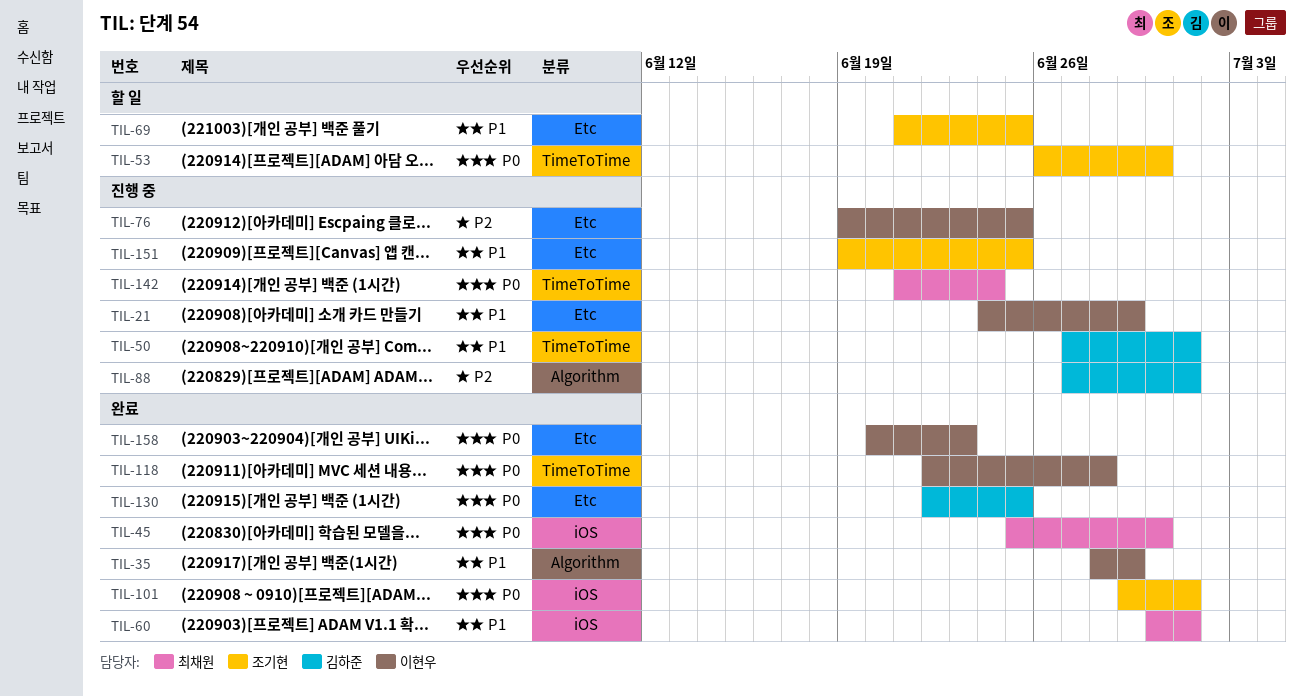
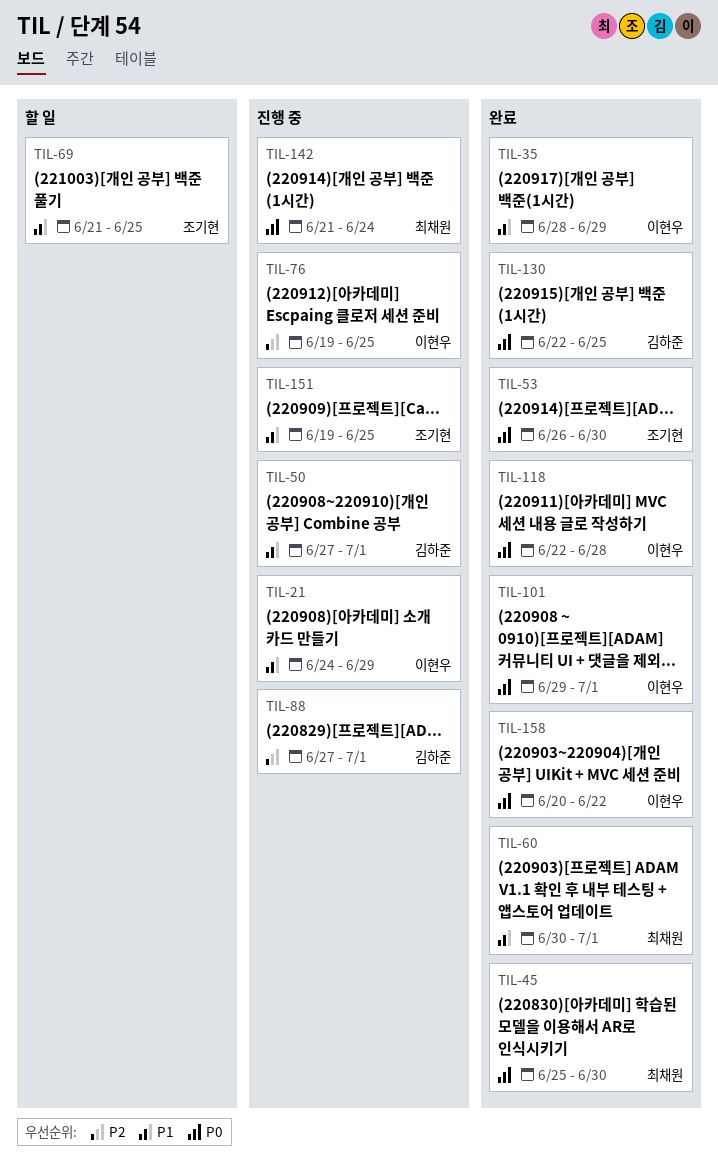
TIL-53, status: 할 일 -> 완료
TIL-101, owner: 조기현 -> 이현우
TIL-158, due: Jun 23 -> Jun 22

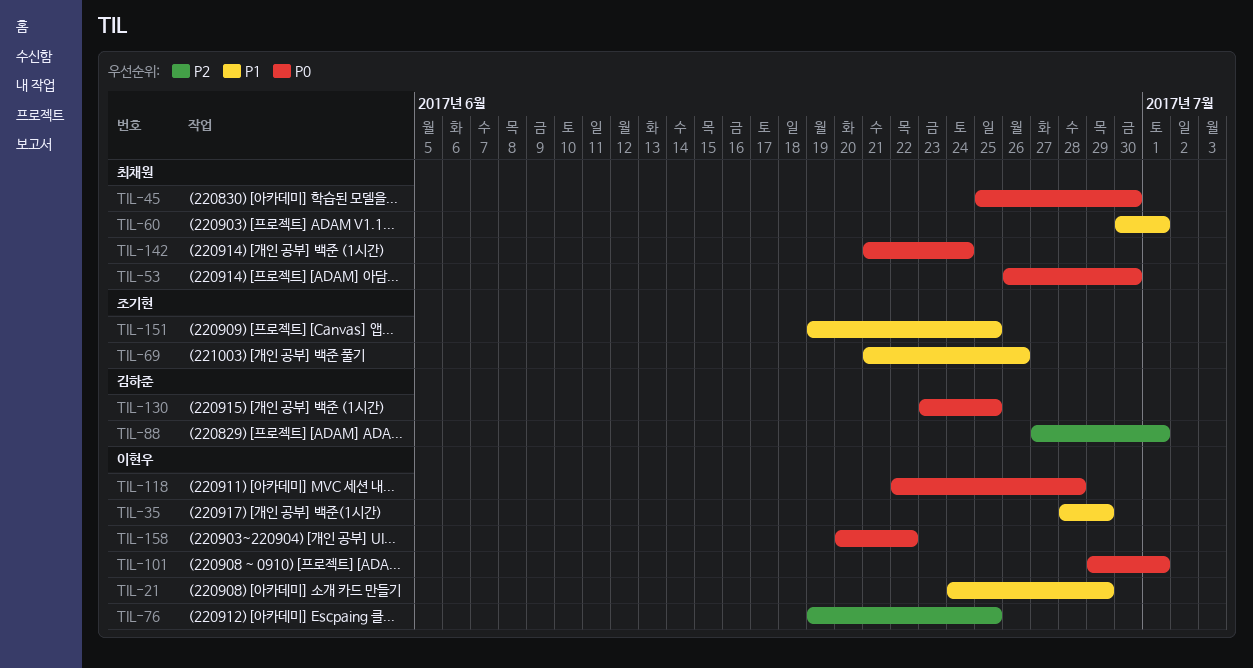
TIL-50: present -> none
TIL-53, owner: 조기현 -> 최채원
TIL-69, due: Jun 25 -> Jun 26
TIL-130, start: Jun 22 -> Jun 23

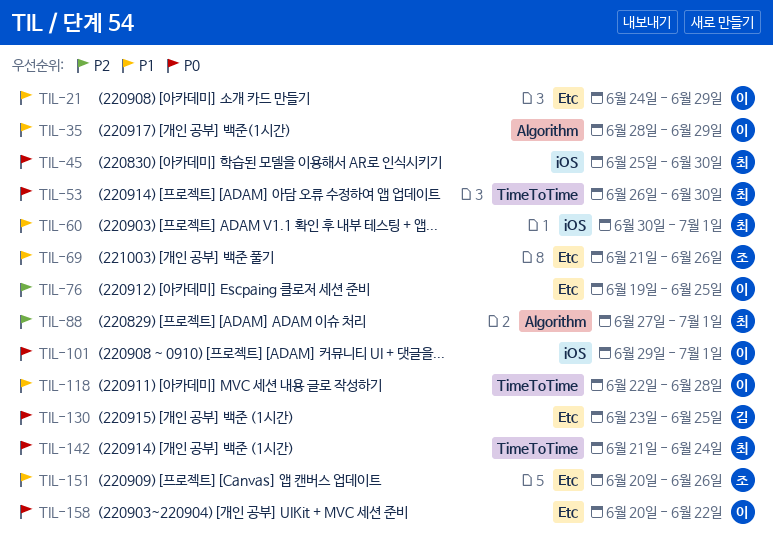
TIL-88, owner: 김하준 -> 최채원
TIL-118, priority: P0 -> P1
TIL-151, start: Jun 19 -> Jun 20
TIL-151, due: Jun 25 -> Jun 26

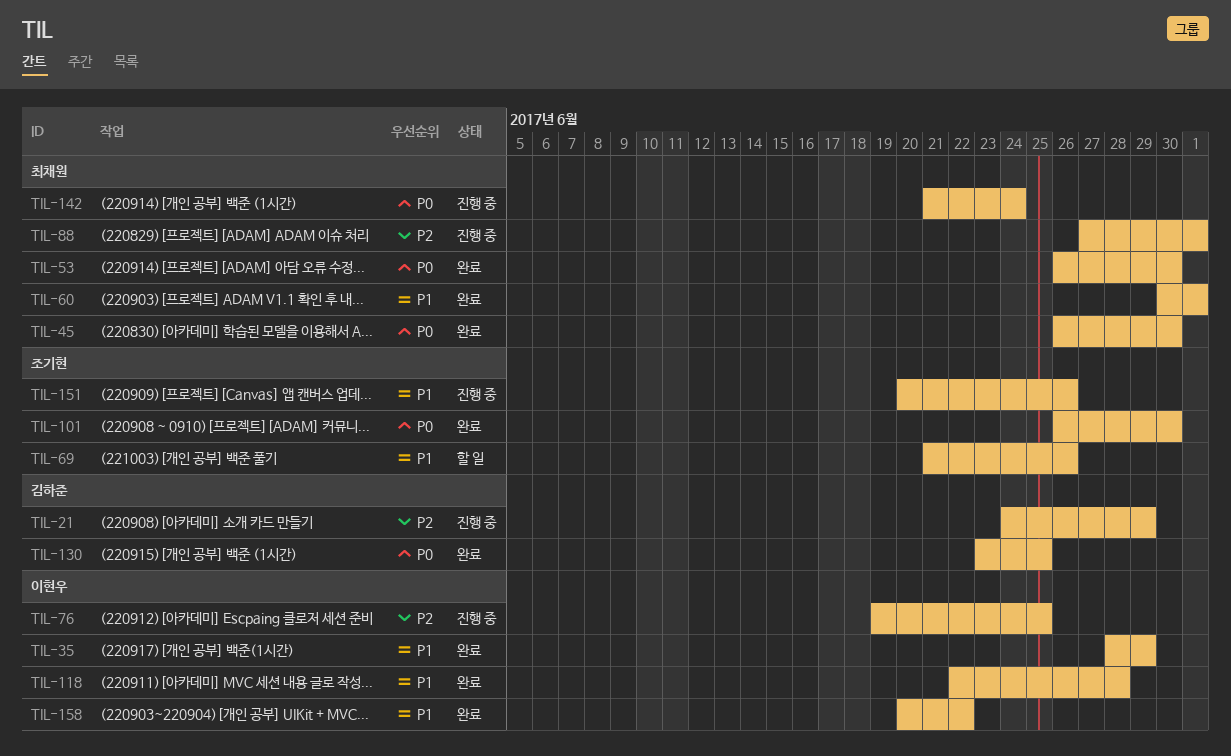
TIL-21, owner: 이현우 -> 김하준
TIL-21, priority: P1 -> P2
TIL-45, start: Jun 25 -> Jun 26
TIL-101, owner: 이현우 -> 조기현
TIL-101, start: Jun 29 -> Jun 26
TIL-101, due: Jul 1 -> Jun 30
TIL-158, priority: P0 -> P1

